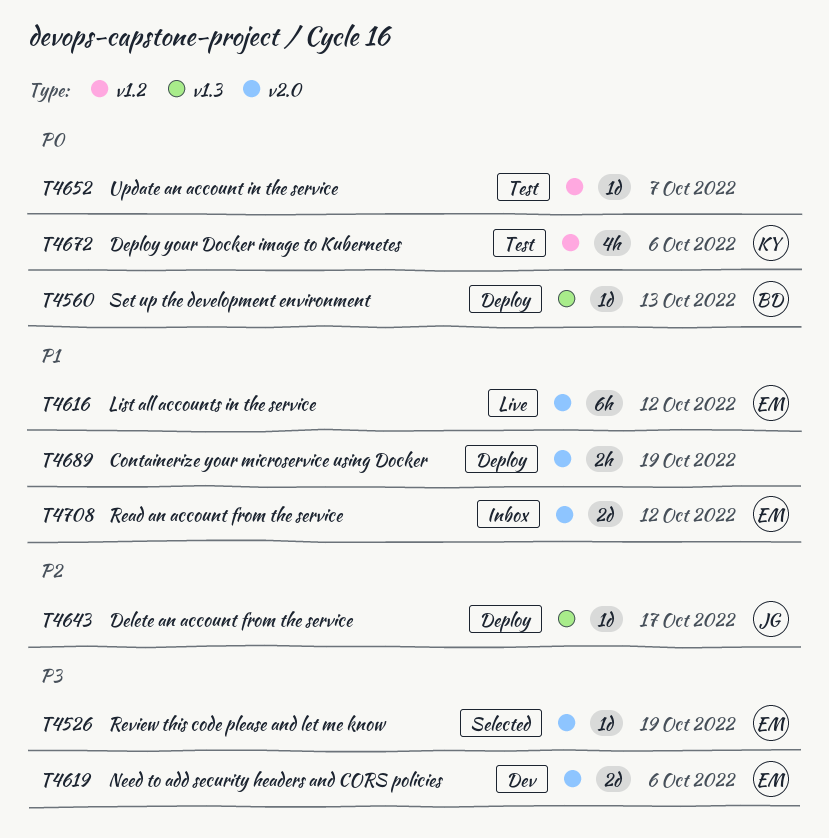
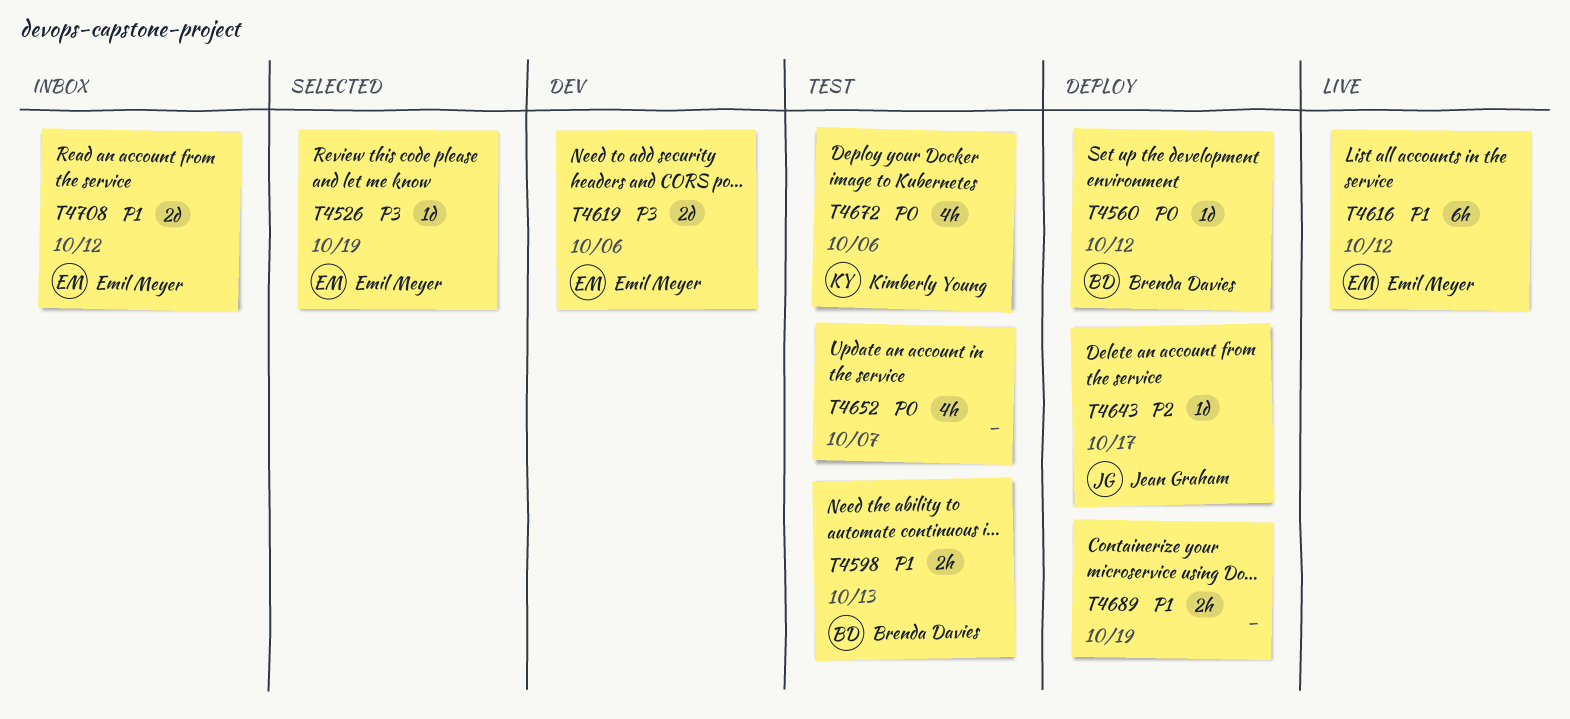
T4560, due: Oct 13 -> Oct 12
T4598: none -> present
T4652, estimate: 1d -> 4h

